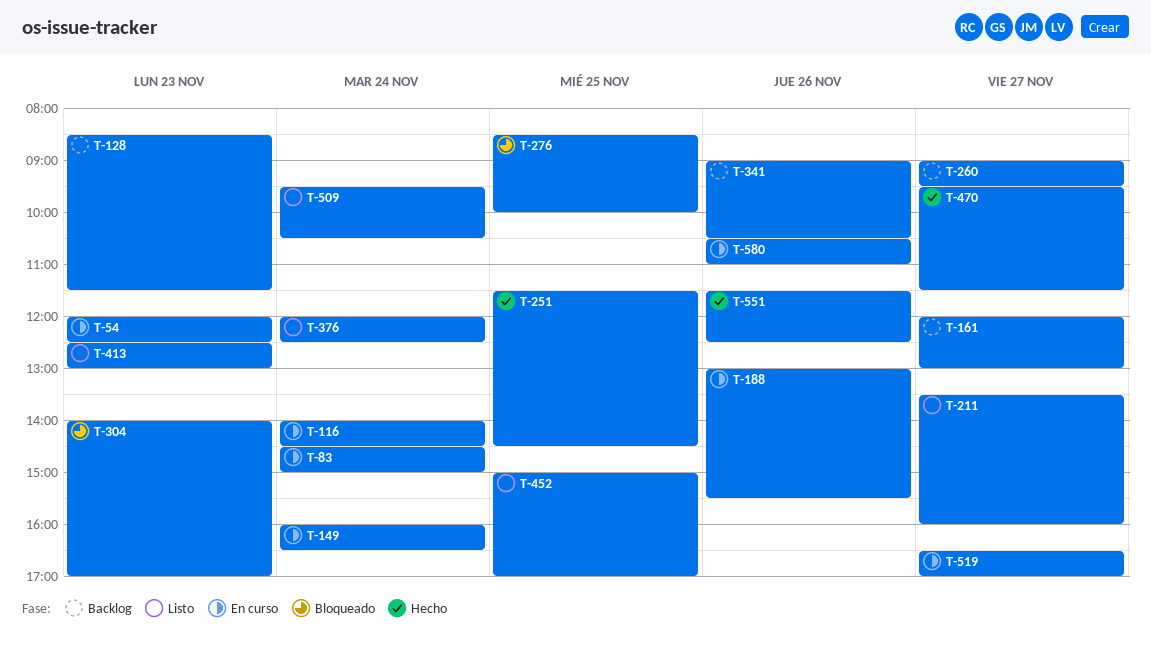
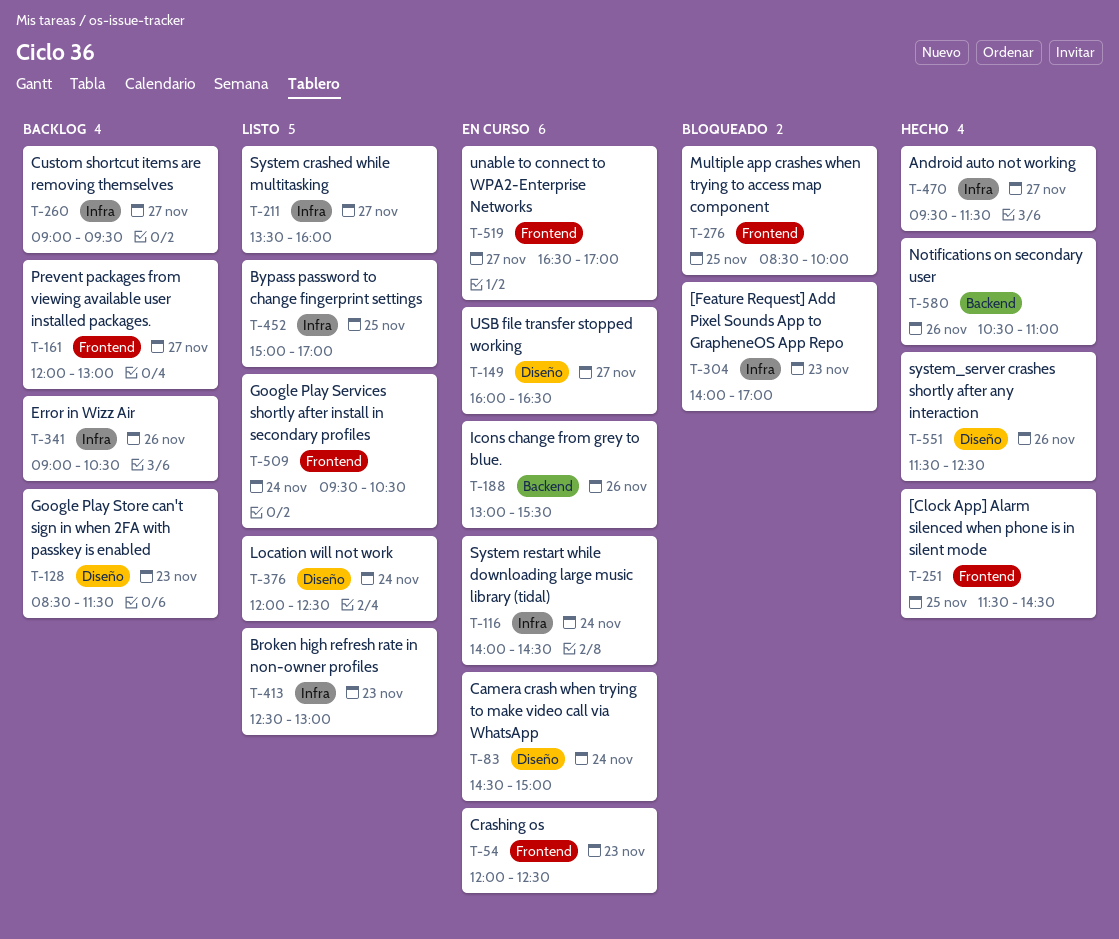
T-149, day: Nov 24 -> Nov 27
T-580, status: En curso -> Hecho

